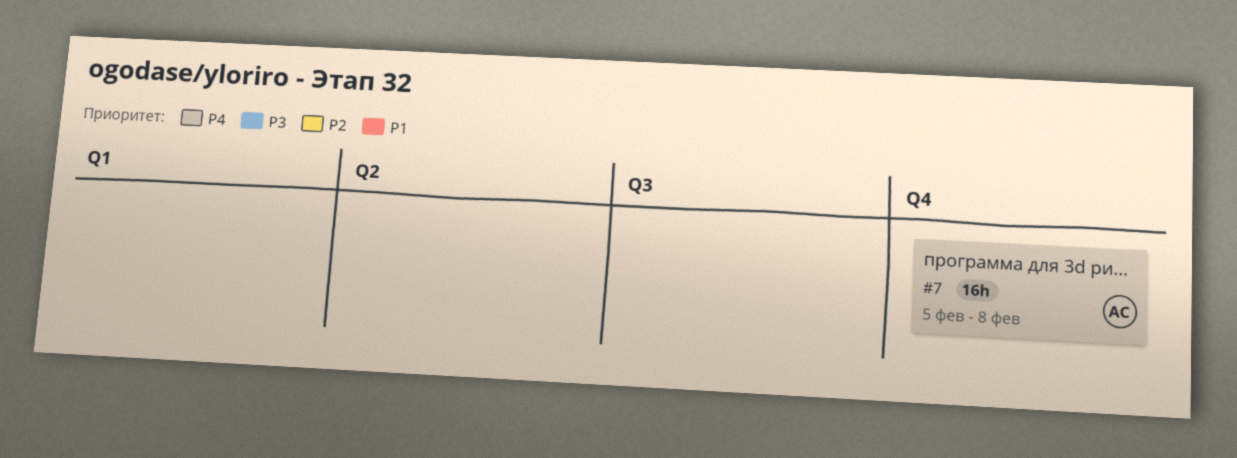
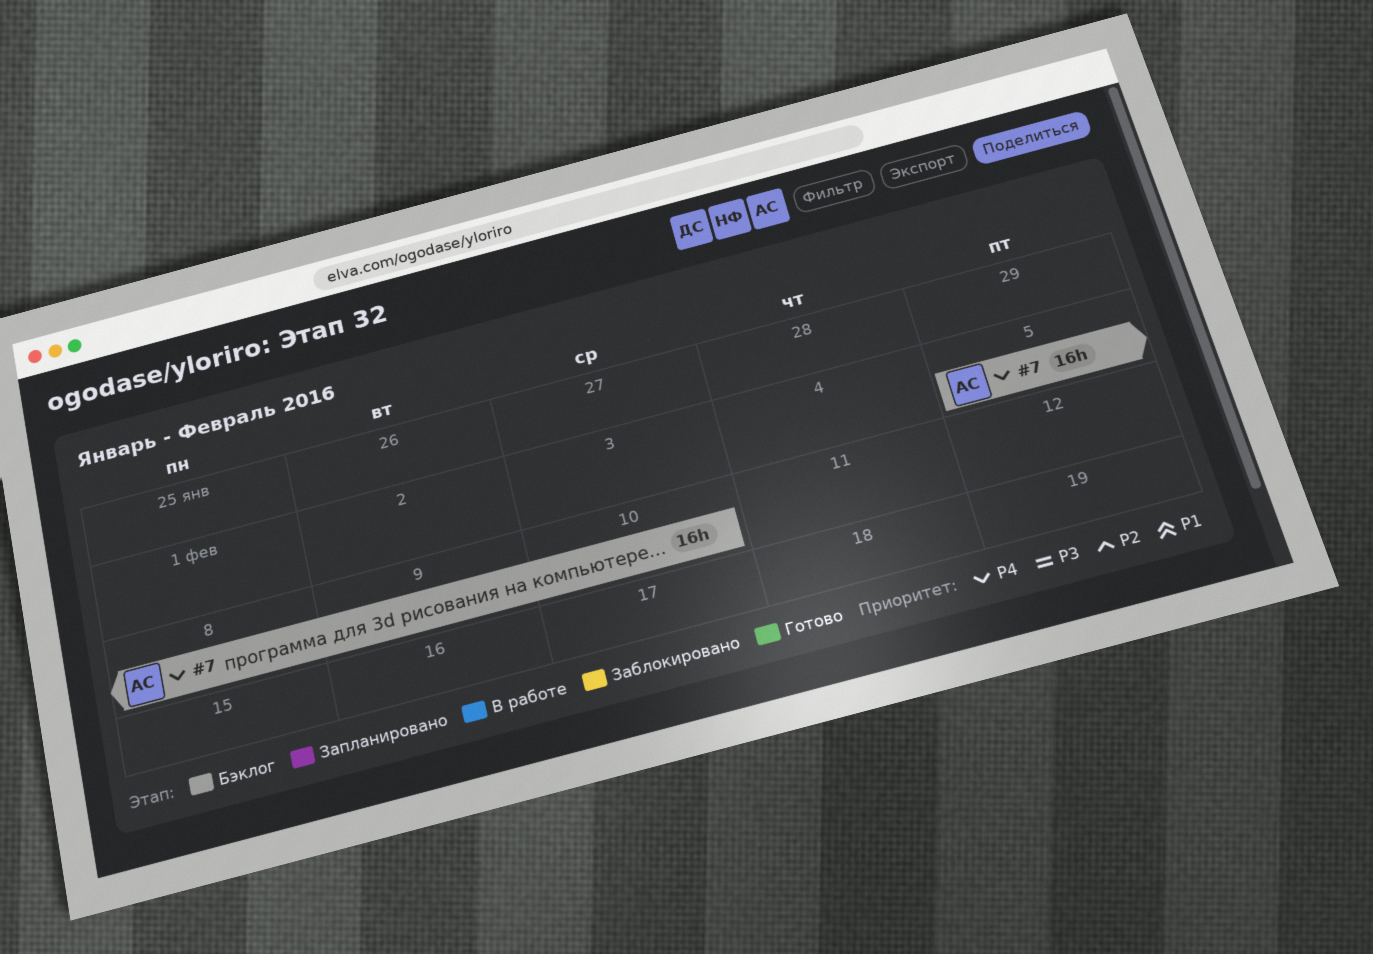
#7, due: Feb 8 -> Feb 10

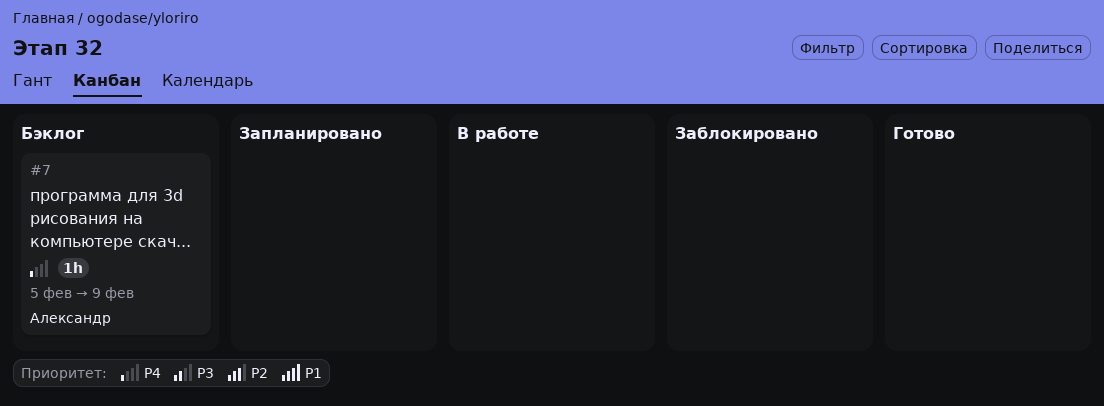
#7, estimate: 16h -> 1h
#7, due: Feb 10 -> Feb 9

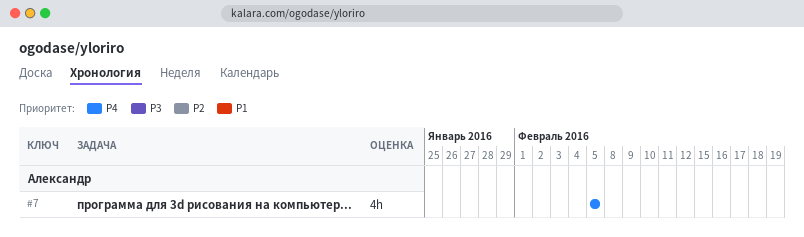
#7, estimate: 1h -> 4h
#7, due: Feb 9 -> Feb 5

